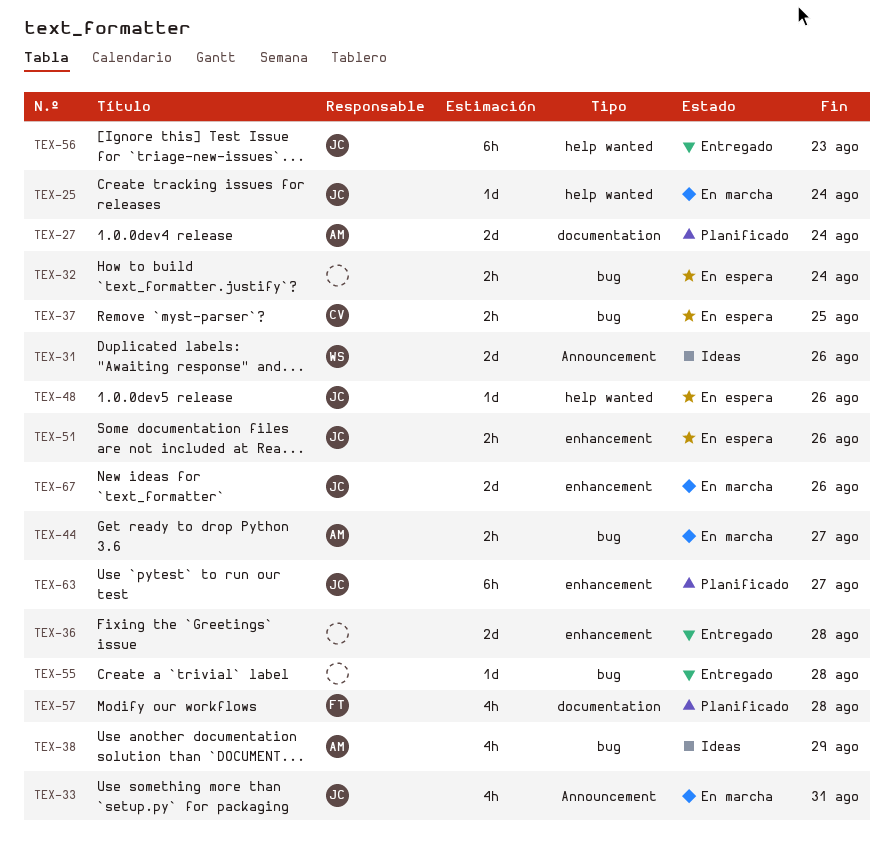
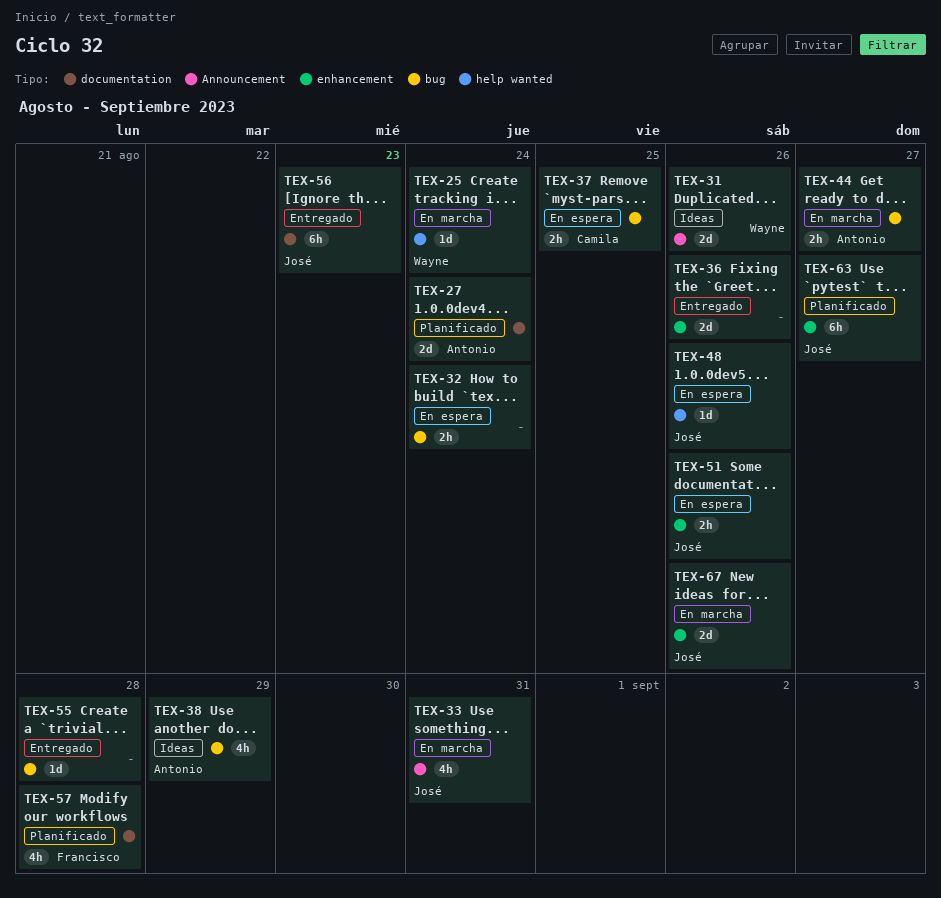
TEX-25, owner: José -> Wayne
TEX-36, due: Aug 28 -> Aug 26
TEX-56, label: help wanted -> documentation

